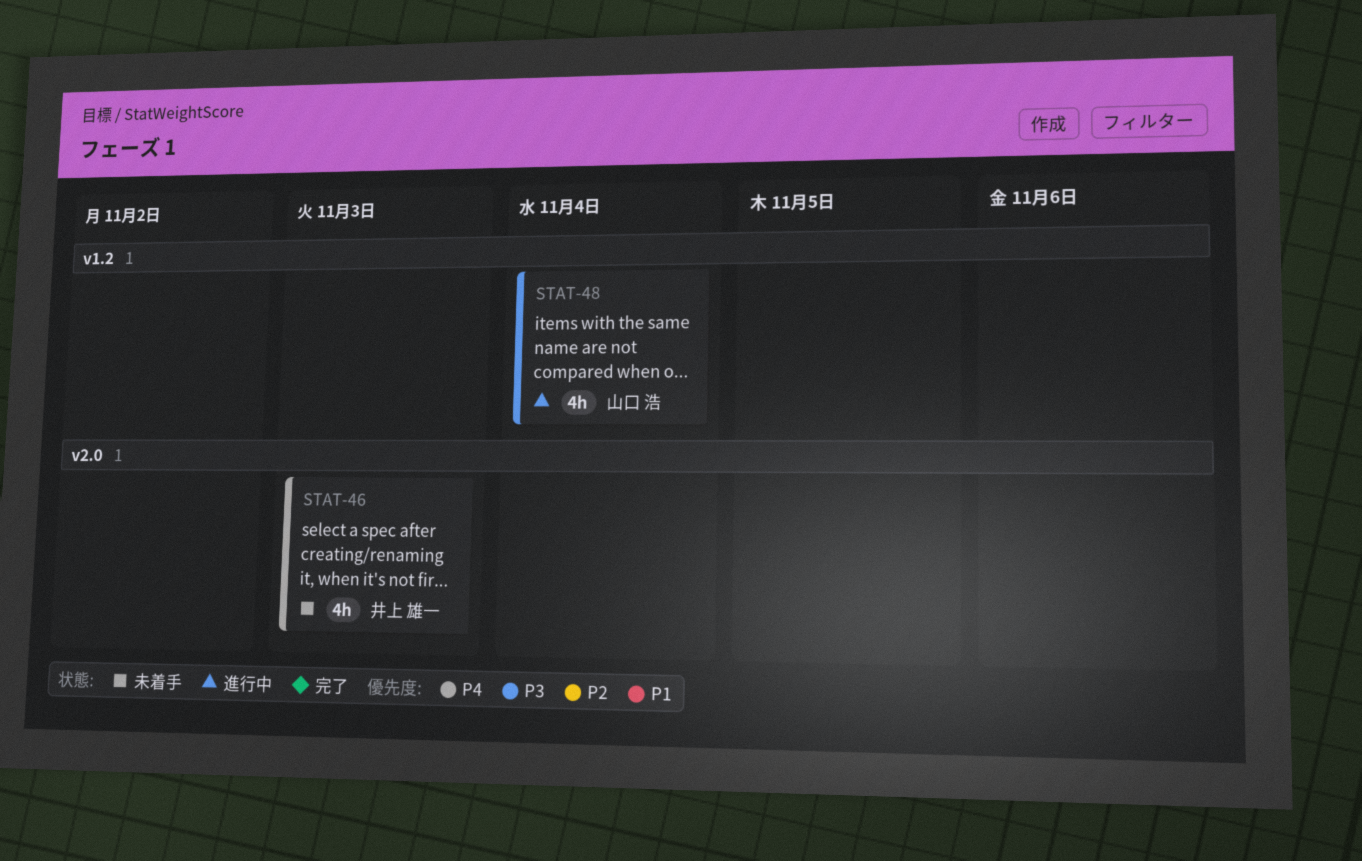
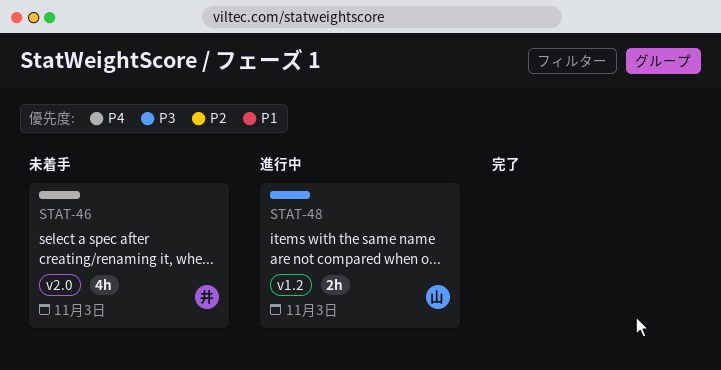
STAT-48, estimate: 4h -> 2h
STAT-48, due: Nov 4 -> Nov 3

